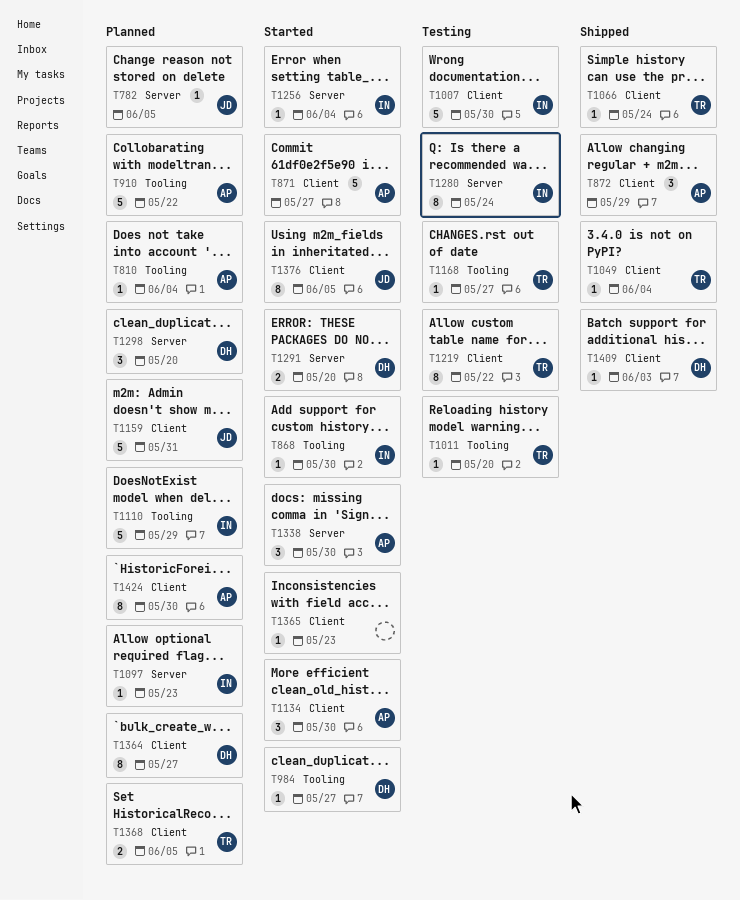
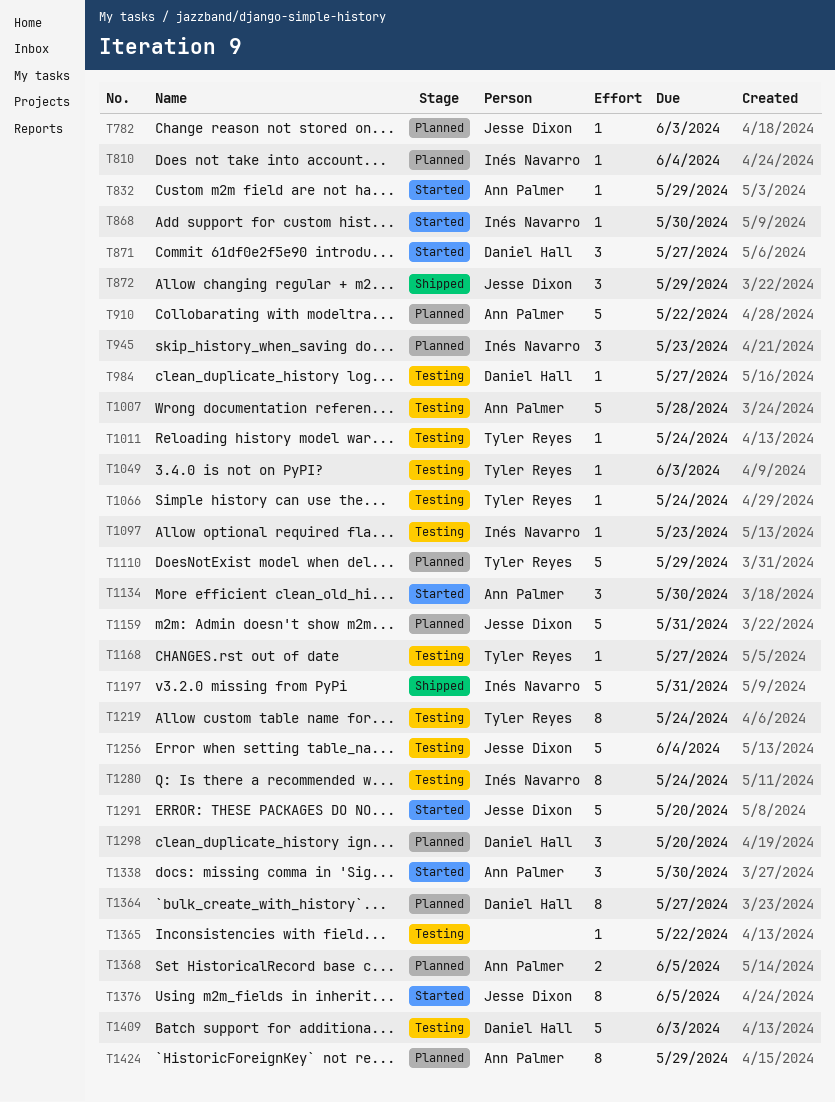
T782, due: Jun 5 -> Jun 3
T810, owner: Ann Palmer -> Inés Navarro
T832: none -> present
T871, owner: Ann Palmer -> Daniel Hall
T871, estimate: 5 -> 3
T872, owner: Ann Palmer -> Jesse Dixon
T945: none -> present
T984, status: Started -> Testing
T1007, owner: Inés Navarro -> Ann Palmer
T1007, due: May 30 -> May 28
T1011, due: May 20 -> May 24
T1049, status: Shipped -> Testing
T1049, due: Jun 4 -> Jun 3
T1066, status: Shipped -> Testing
T1097, status: Planned -> Testing
T1110, owner: Inés Navarro -> Tyler Reyes
T1197: none -> present
T1219, due: May 22 -> May 24
T1256, status: Started -> Testing
T1256, owner: Inés Navarro -> Jesse Dixon
T1256, estimate: 1 -> 5
T1291, owner: Daniel Hall -> Jesse Dixon
T1291, estimate: 2 -> 5
T1365, status: Started -> Testing
T1365, due: May 23 -> May 22
T1368, owner: Tyler Reyes -> Ann Palmer
T1409, status: Shipped -> Testing
T1409, estimate: 1 -> 5
T1424, due: May 30 -> May 29

